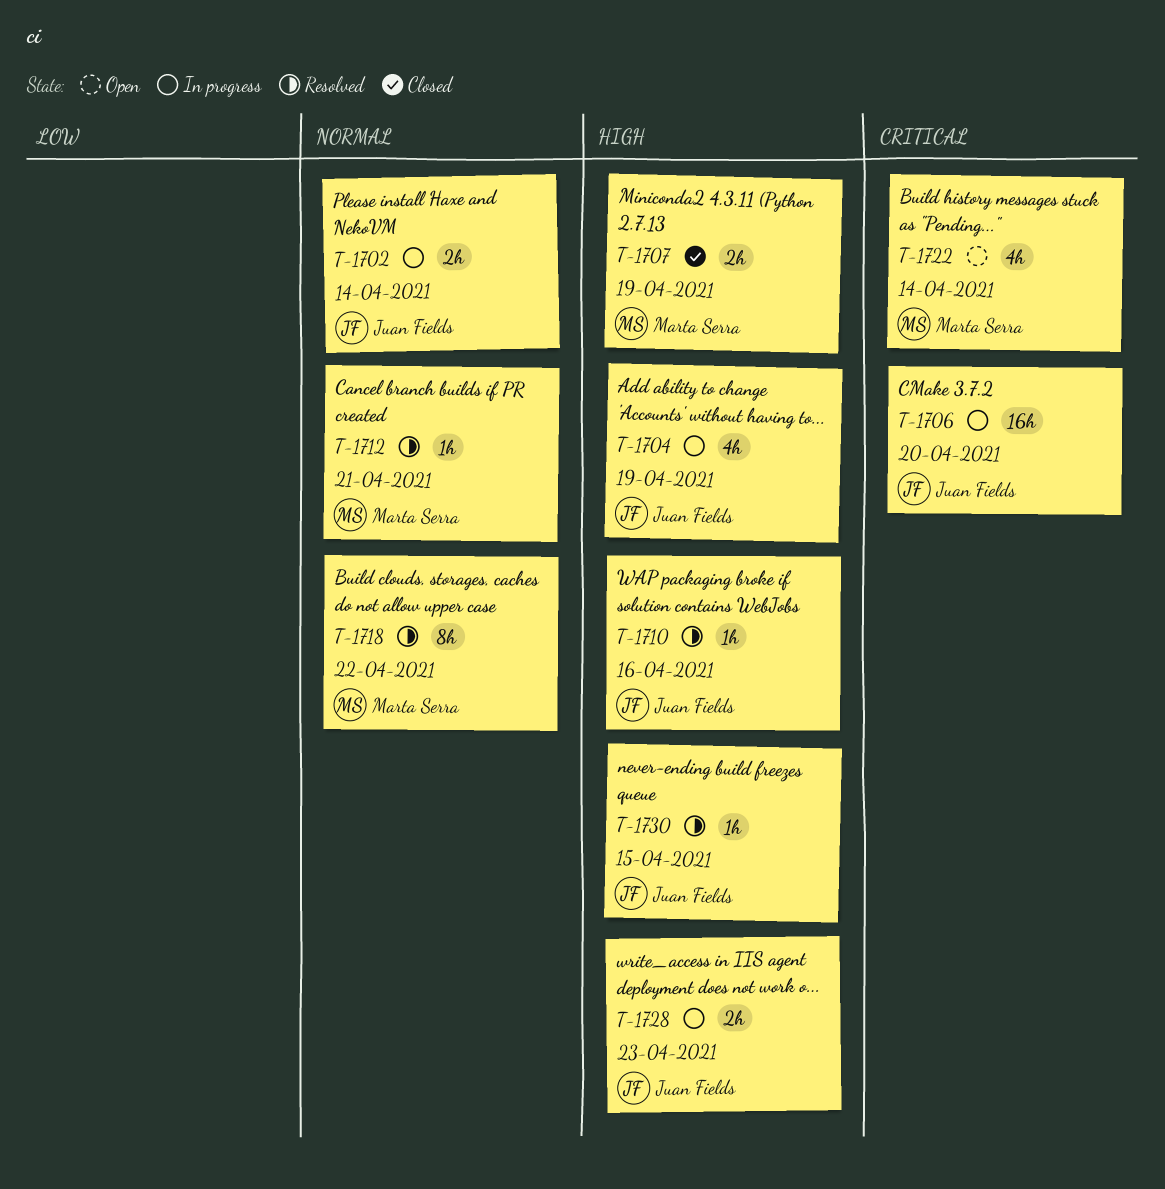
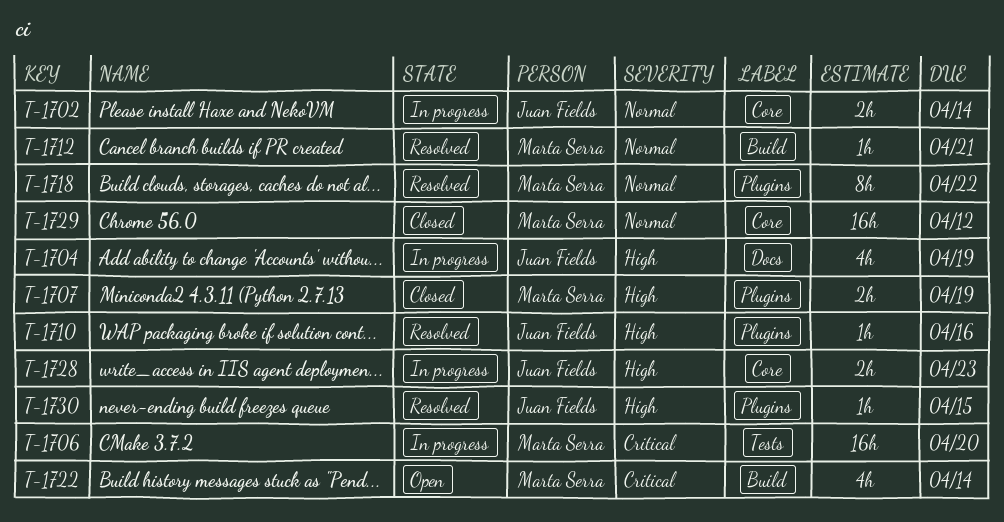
T-1706, owner: Juan Fields -> Marta Serra
T-1729: none -> present

